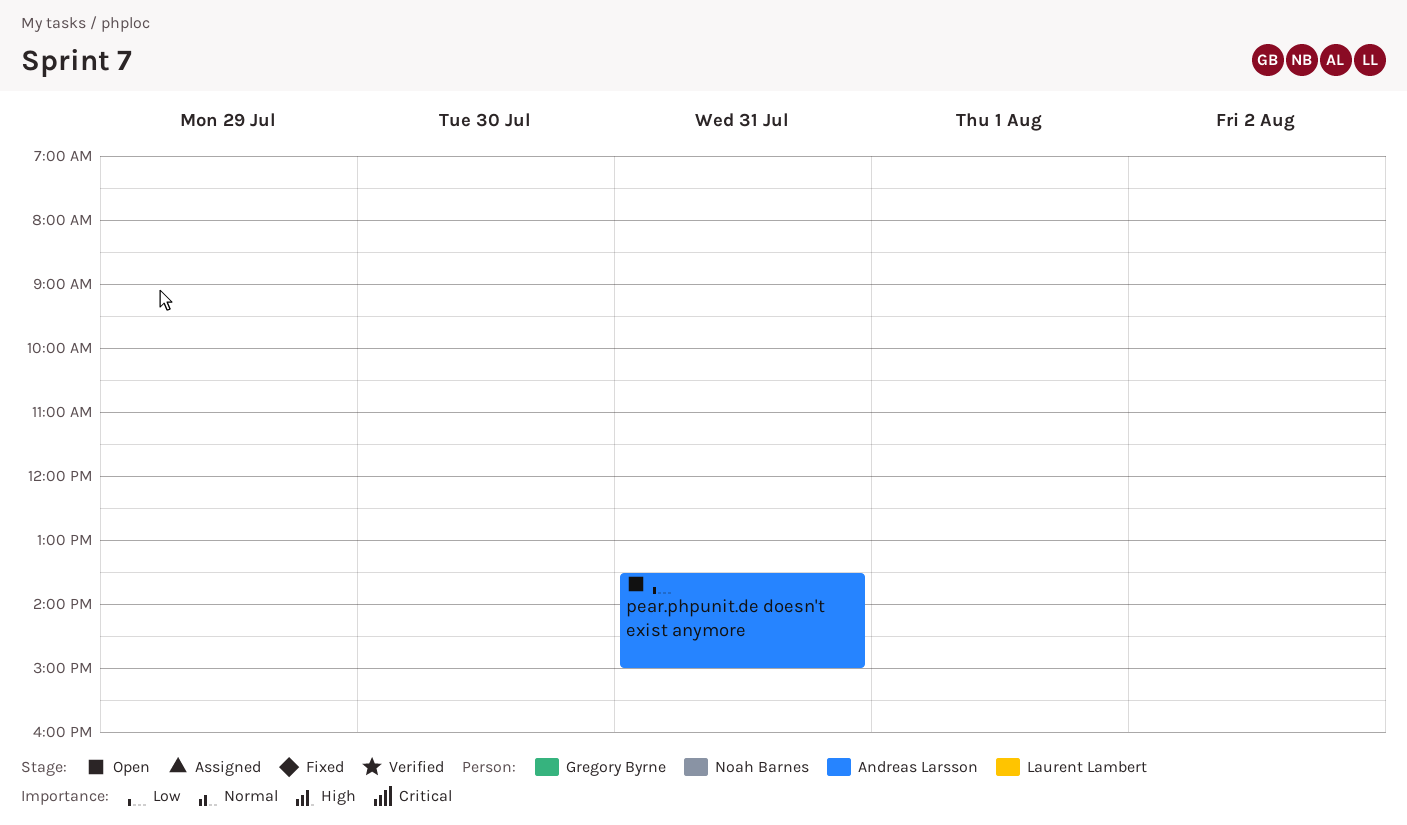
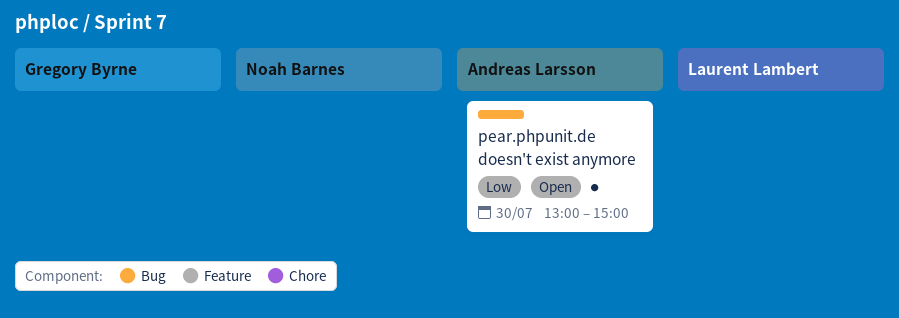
pear.phpunit.de doesn't exist anymore, day: Jul 31 -> Jul 30
pear.phpunit.de doesn't exist anymore, begins: 13:30 -> 13:00

